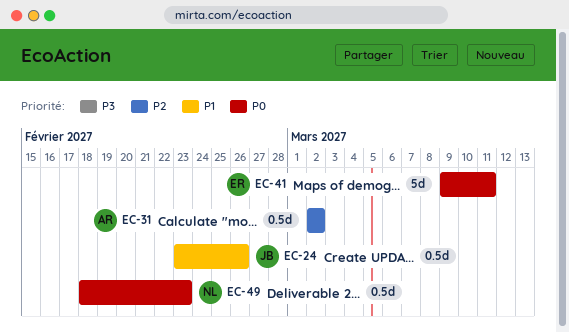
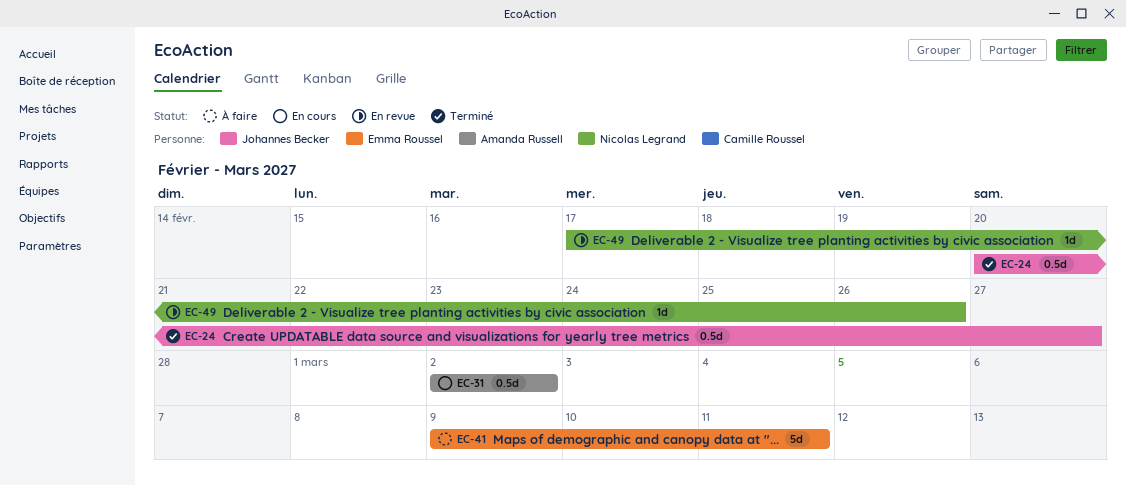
EC-24, start: Feb 23 -> Feb 20
EC-24, due: Feb 26 -> Feb 27
EC-49, estimate: 0.5d -> 1d
EC-49, start: Feb 18 -> Feb 17
EC-49, due: Feb 23 -> Feb 26

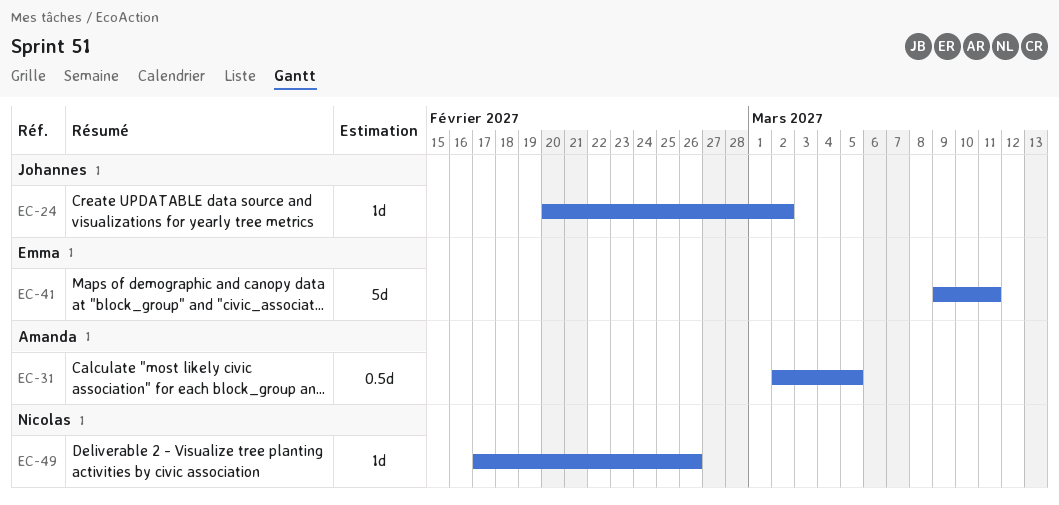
EC-24, estimate: 0.5d -> 1d
EC-24, due: Feb 27 -> Mar 2
EC-31, due: Mar 2 -> Mar 5

